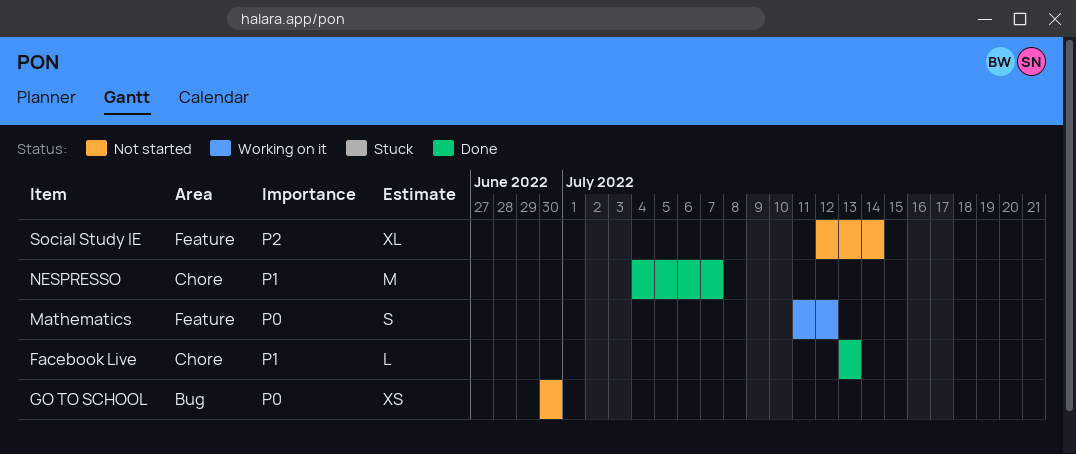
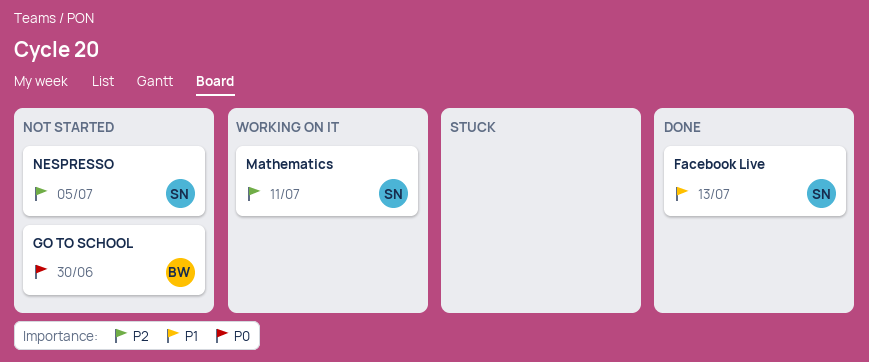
Mathematics, priority: P0 -> P2
Mathematics, due: Jul 12 -> Jul 11
NESPRESSO, status: Done -> Not started
NESPRESSO, priority: P1 -> P2
NESPRESSO, due: Jul 7 -> Jul 5
Social Study IE: present -> none

